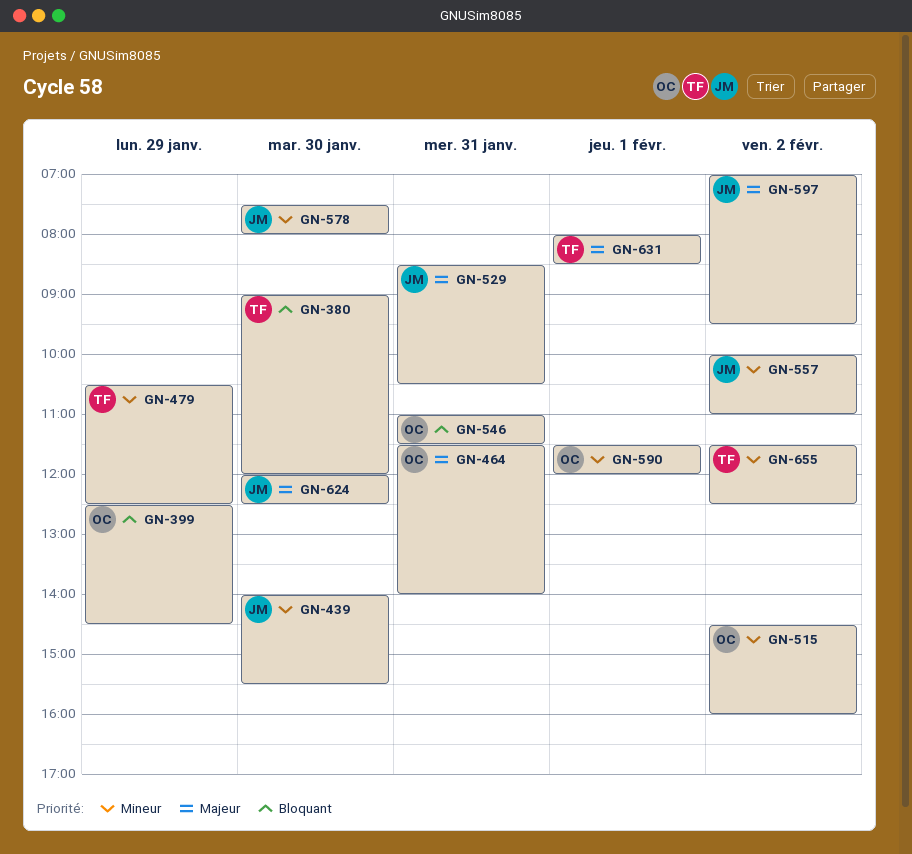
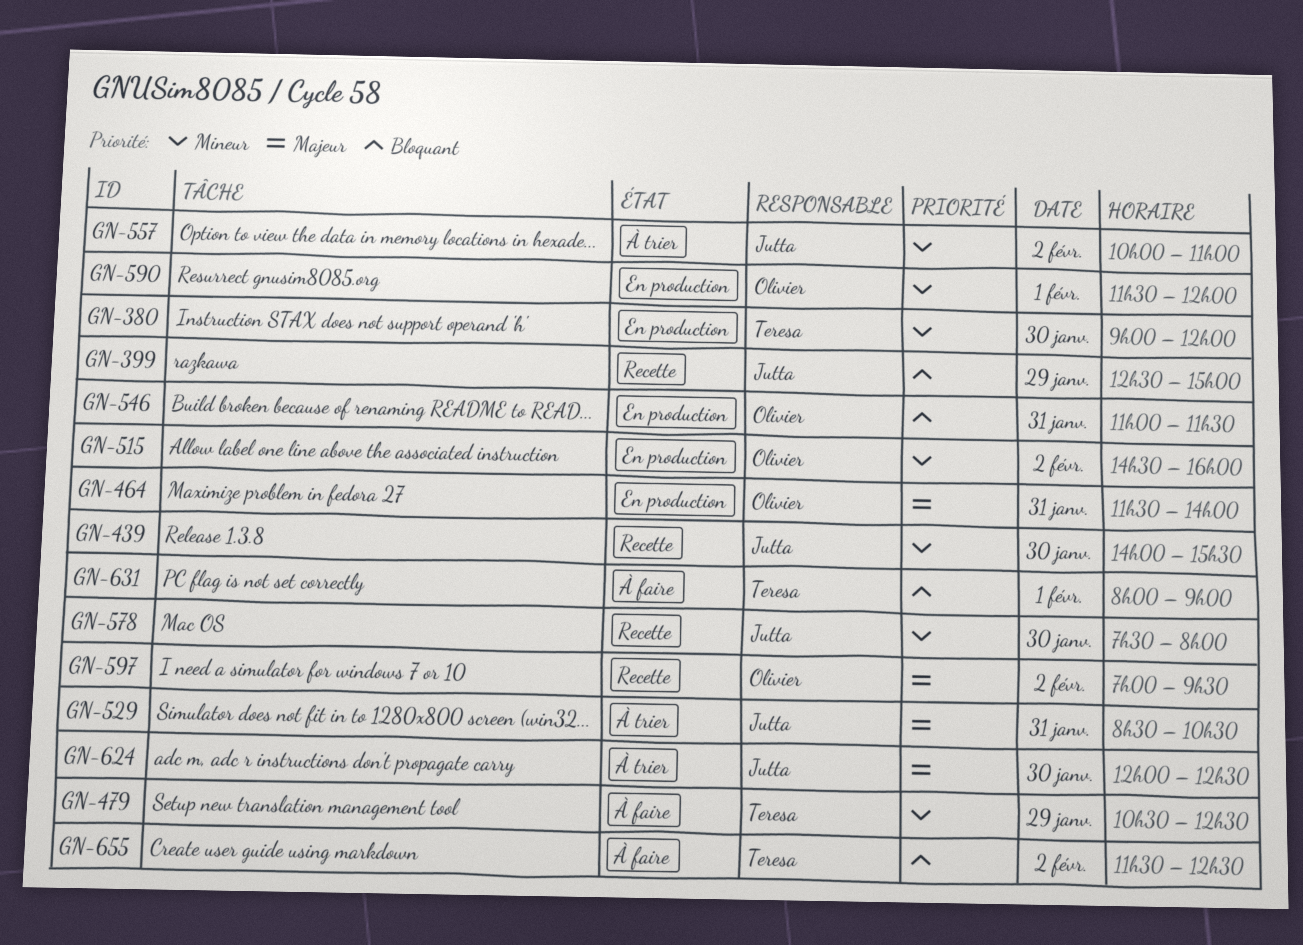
GN-380, priority: Bloquant -> Mineur
GN-399, owner: Olivier -> Jutta
GN-399, ends: 14:30 -> 15:00
GN-597, owner: Jutta -> Olivier
GN-631, priority: Majeur -> Bloquant
GN-631, ends: 08:30 -> 09:00
GN-655, priority: Mineur -> Bloquant

